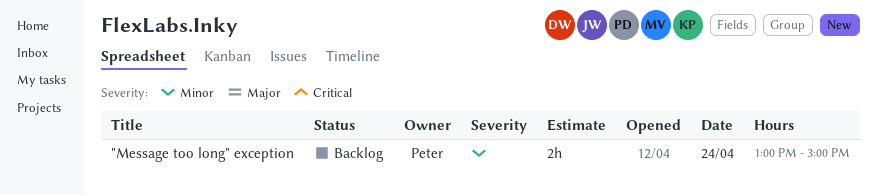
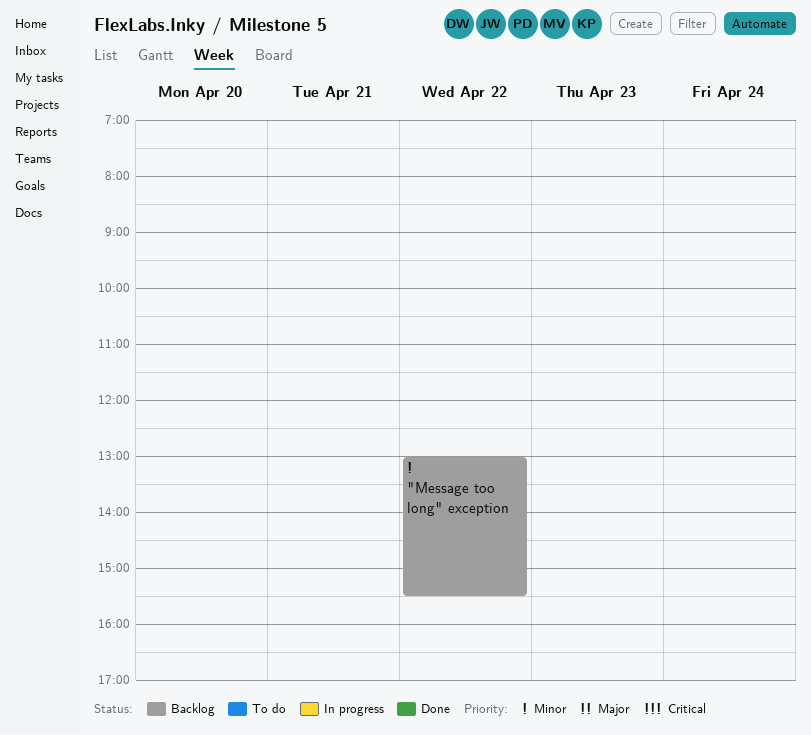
"Message too long" exception, day: Apr 24 -> Apr 22
"Message too long" exception, ends: 15:00 -> 15:30

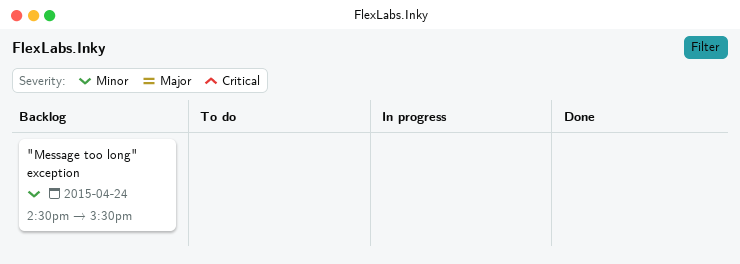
"Message too long" exception, day: Apr 22 -> Apr 24
"Message too long" exception, begins: 13:00 -> 14:30

